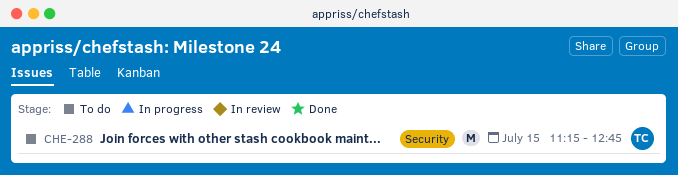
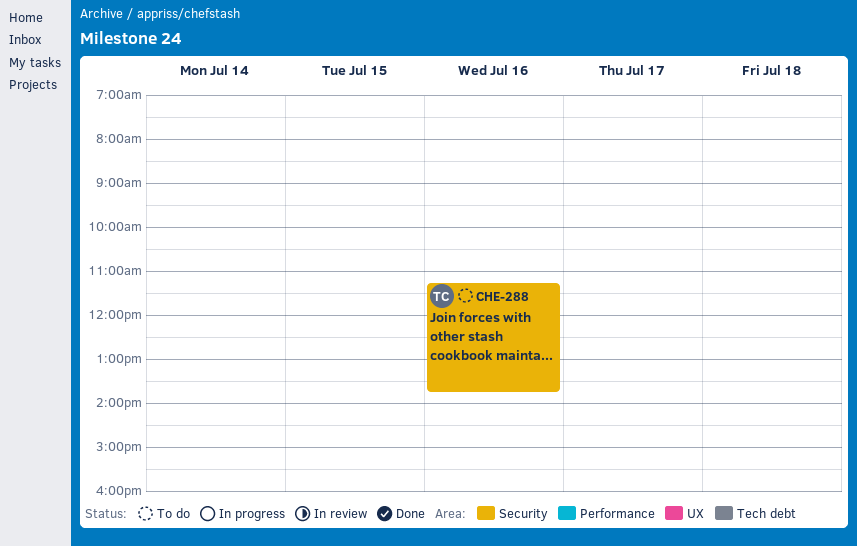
CHE-288, day: Jul 15 -> Jul 16
CHE-288, ends: 12:45 -> 13:45

